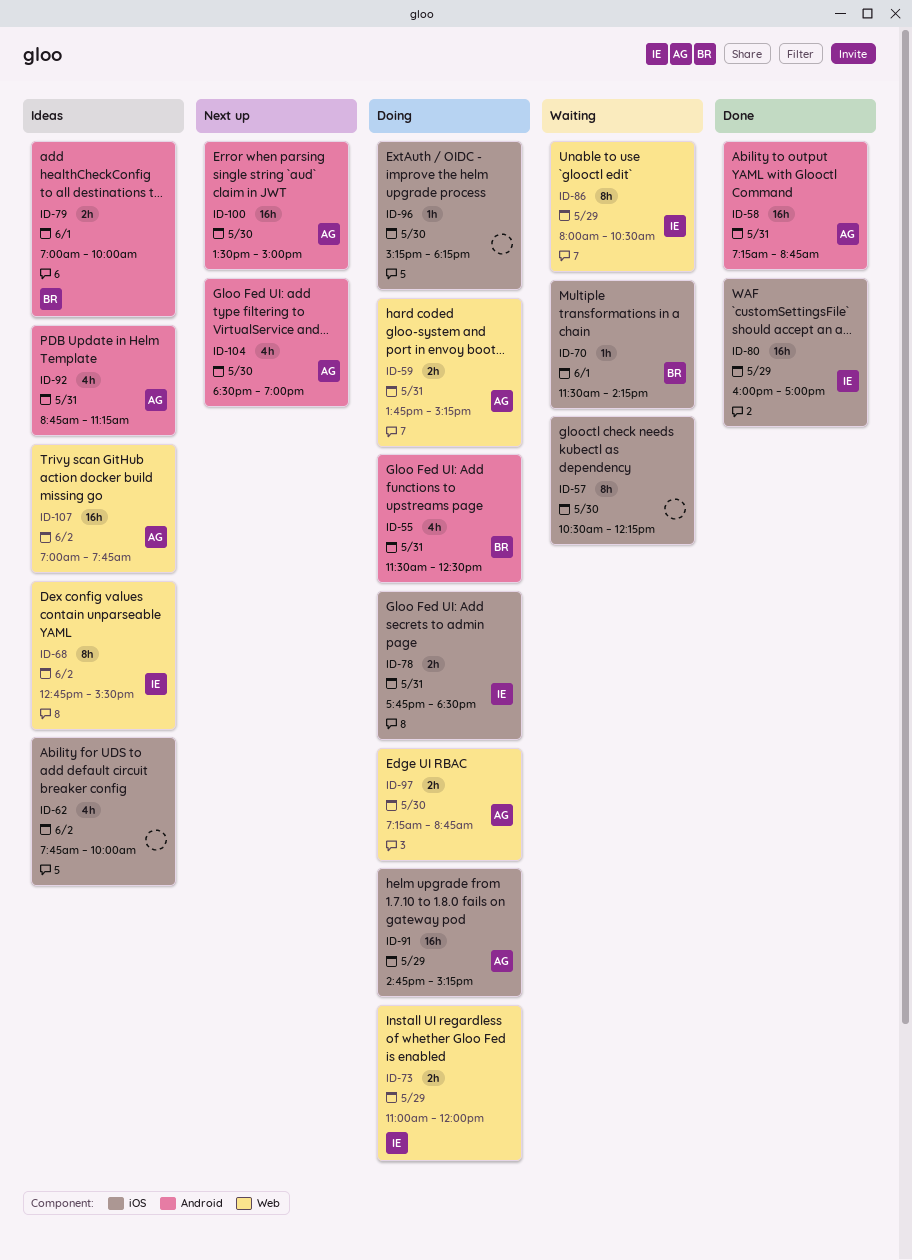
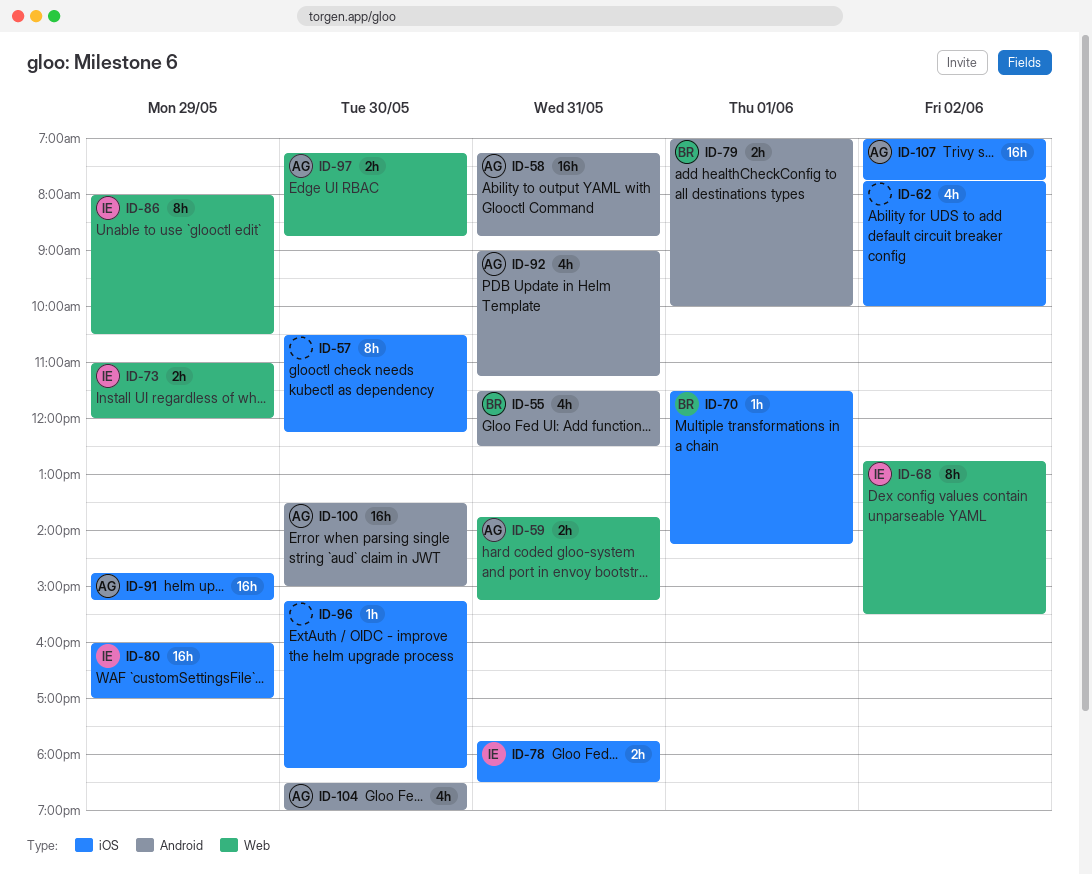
ID-92, begins: 08:45 -> 09:00
ID-107, label: Web -> iOS

